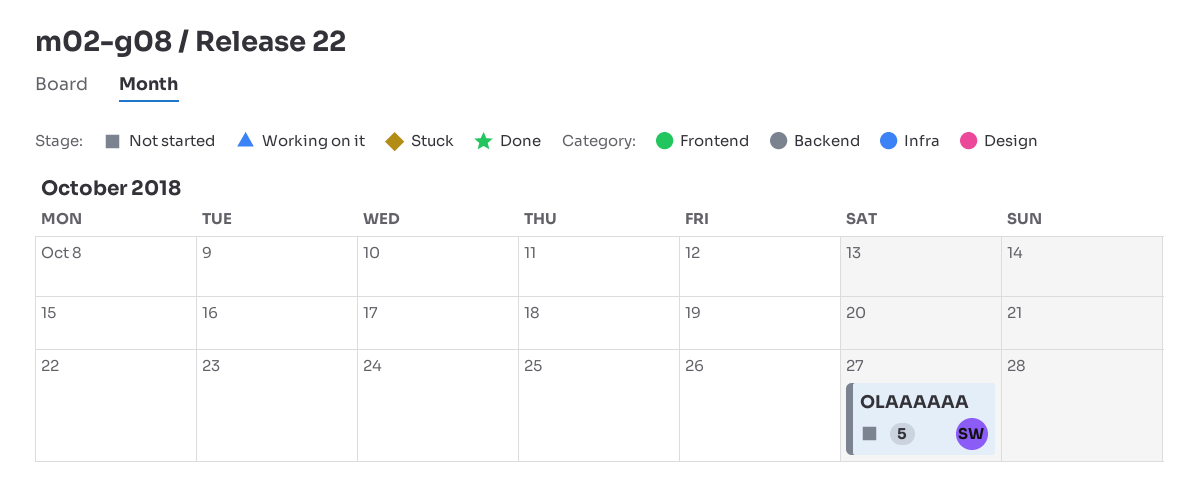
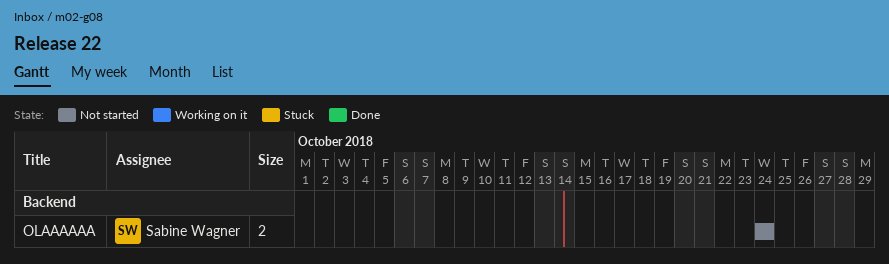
OLAAAAAA, estimate: 5 -> 2
OLAAAAAA, due: Oct 27 -> Oct 24

